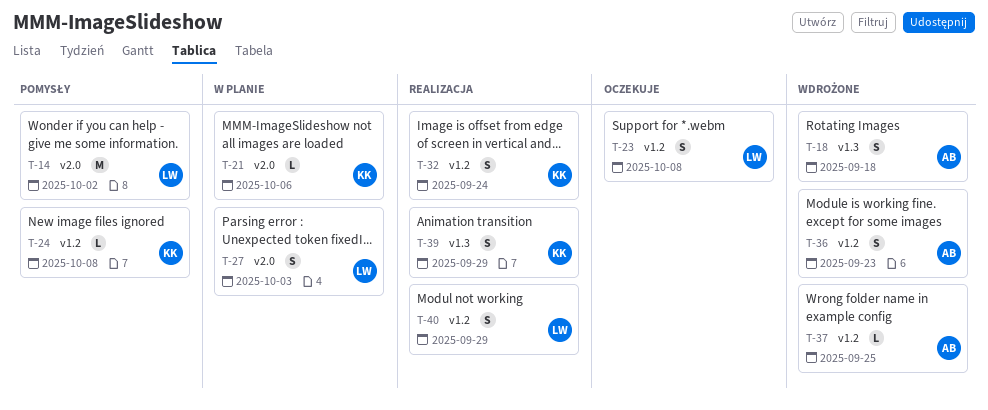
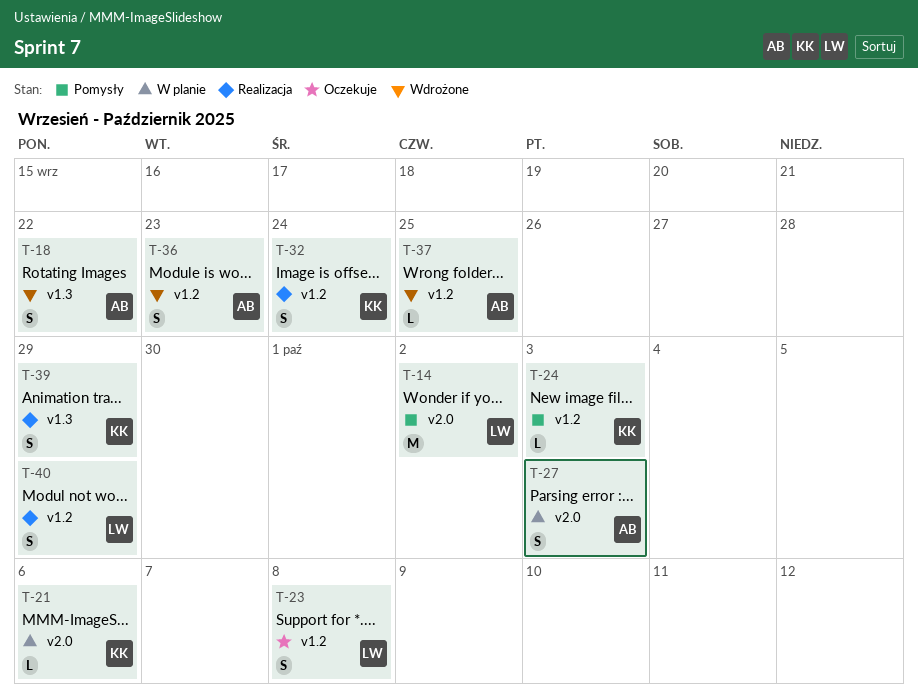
T-18, due: Sep 18 -> Sep 22
T-24, due: Oct 8 -> Oct 3
T-27, owner: LW -> AB

